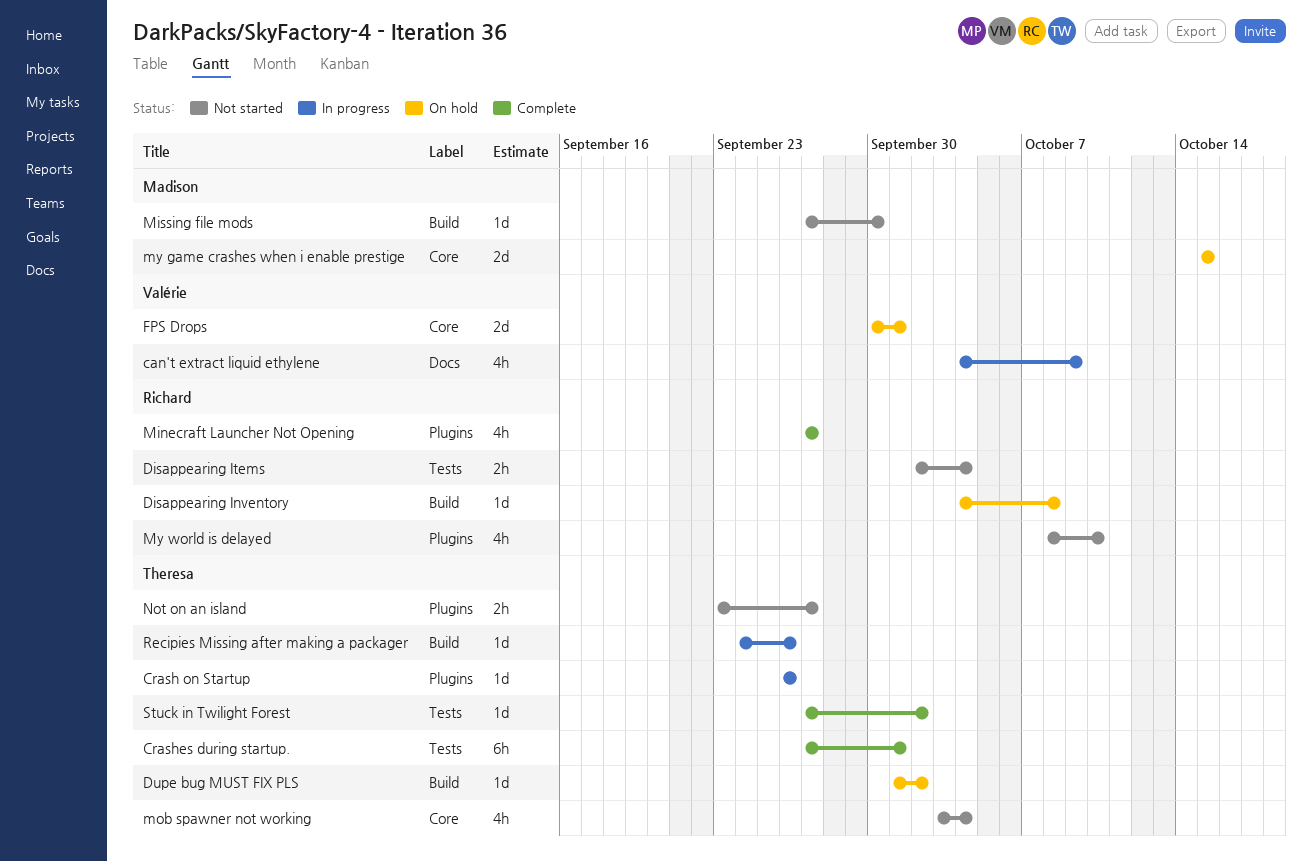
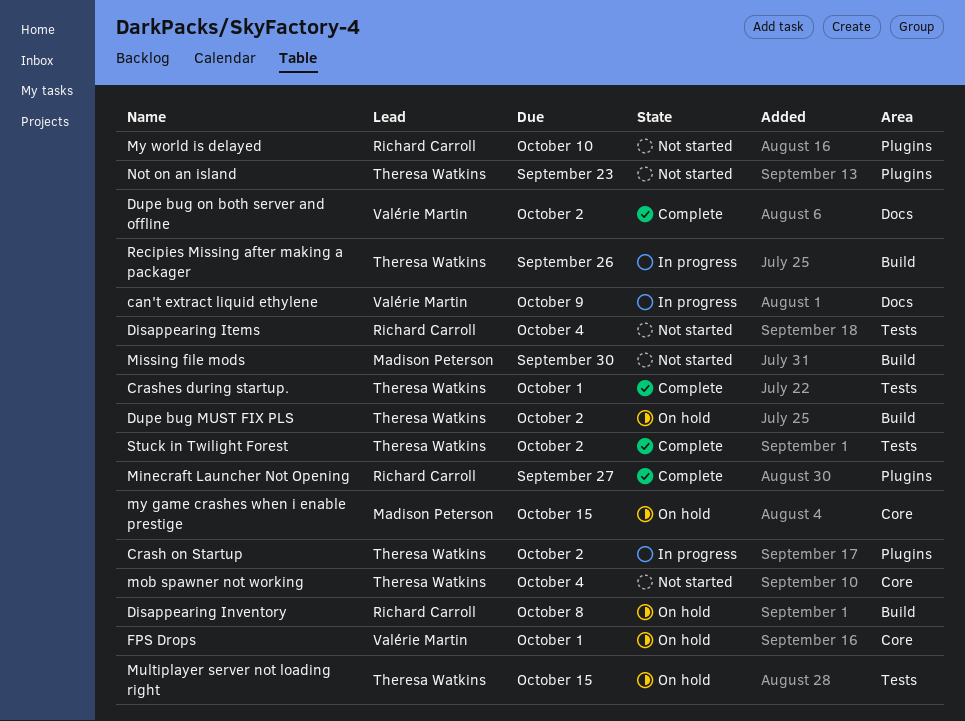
Crash on Startup, due: Sep 26 -> Oct 2
Dupe bug on both server and offline: none -> present
Multiplayer server not loading right: none -> present
Not on an island, due: Sep 27 -> Sep 23

